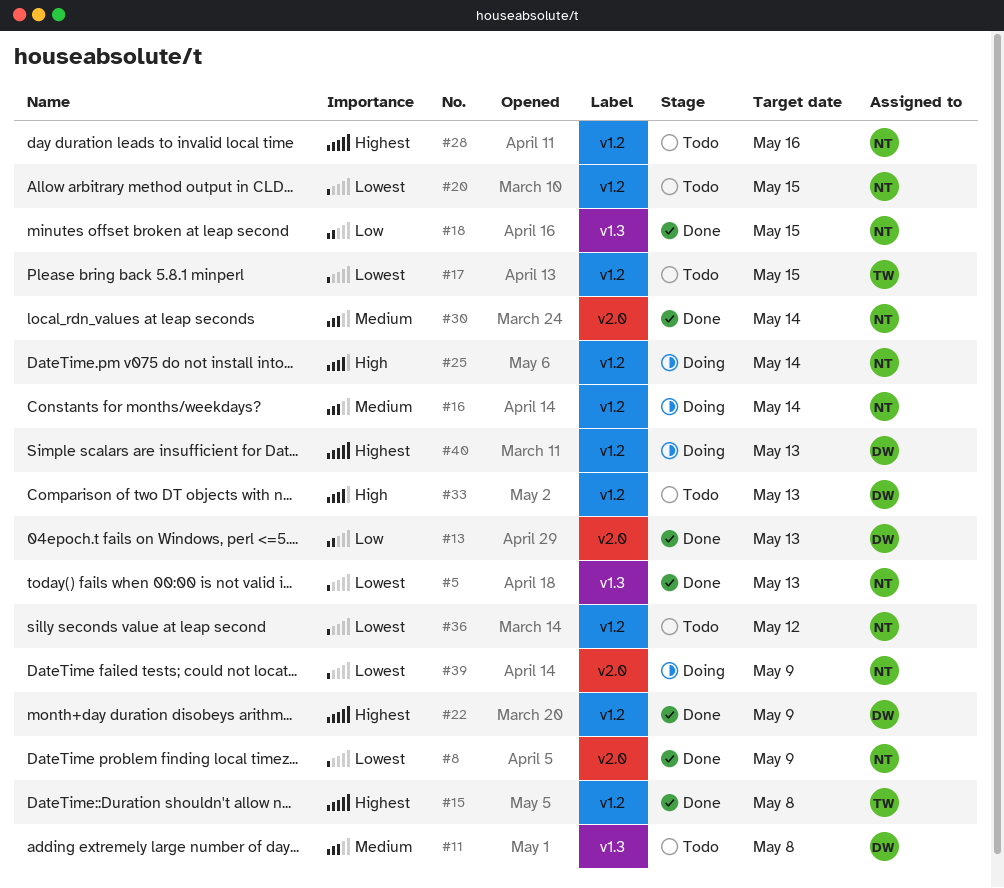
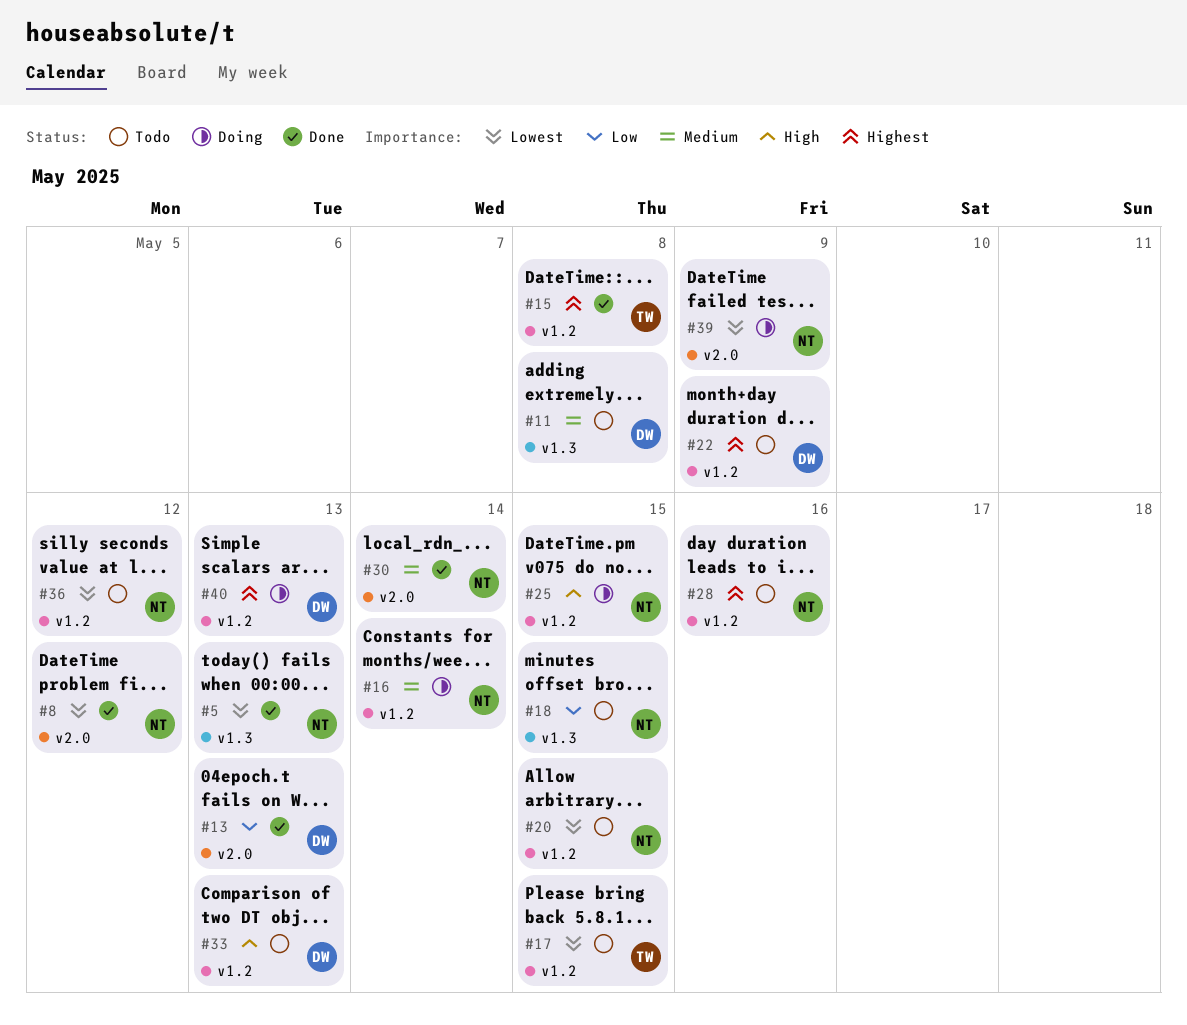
#8, due: May 9 -> May 12
#18, status: Done -> Todo
#22, status: Done -> Todo
#25, due: May 14 -> May 15

